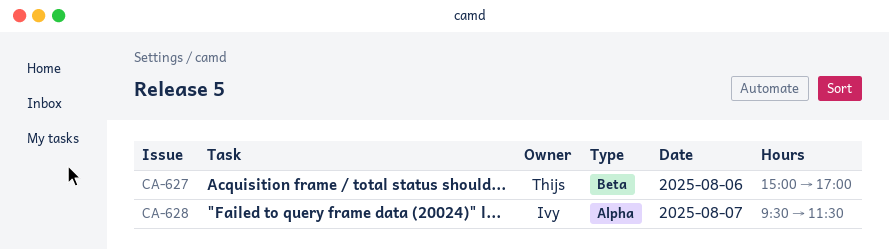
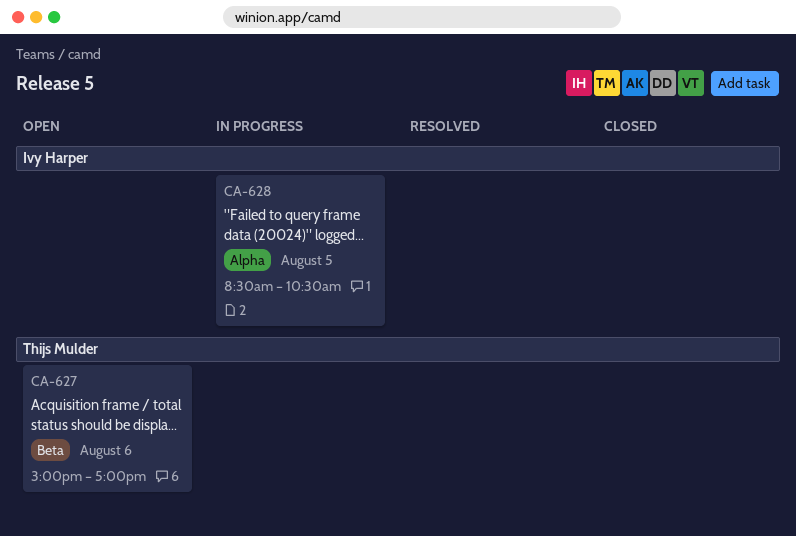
CA-628, day: Aug 7 -> Aug 5
CA-628, begins: 09:30 -> 08:30
CA-628, ends: 11:30 -> 10:30

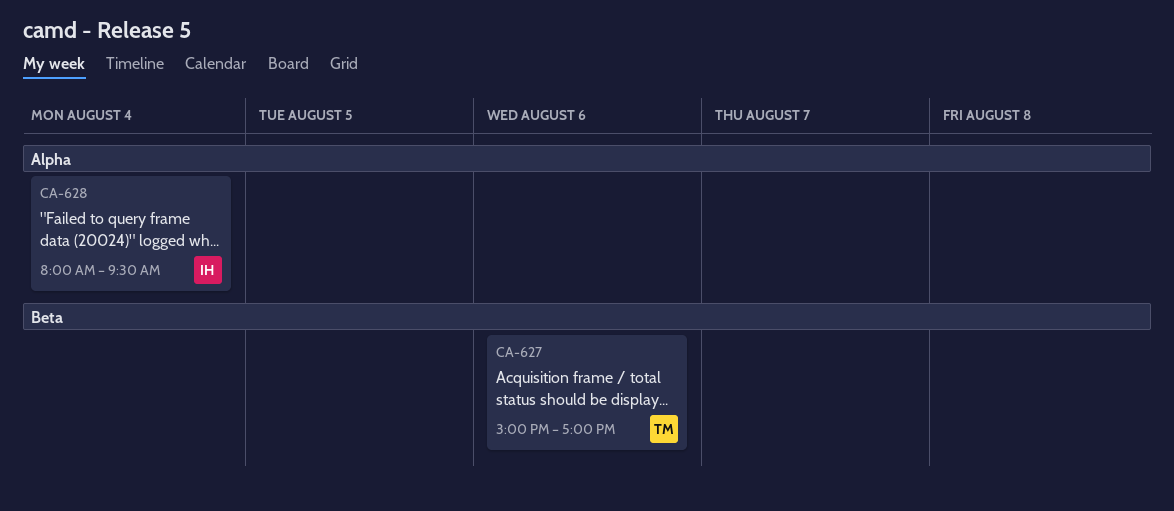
CA-628, day: Aug 5 -> Aug 4
CA-628, begins: 08:30 -> 08:00
CA-628, ends: 10:30 -> 09:30

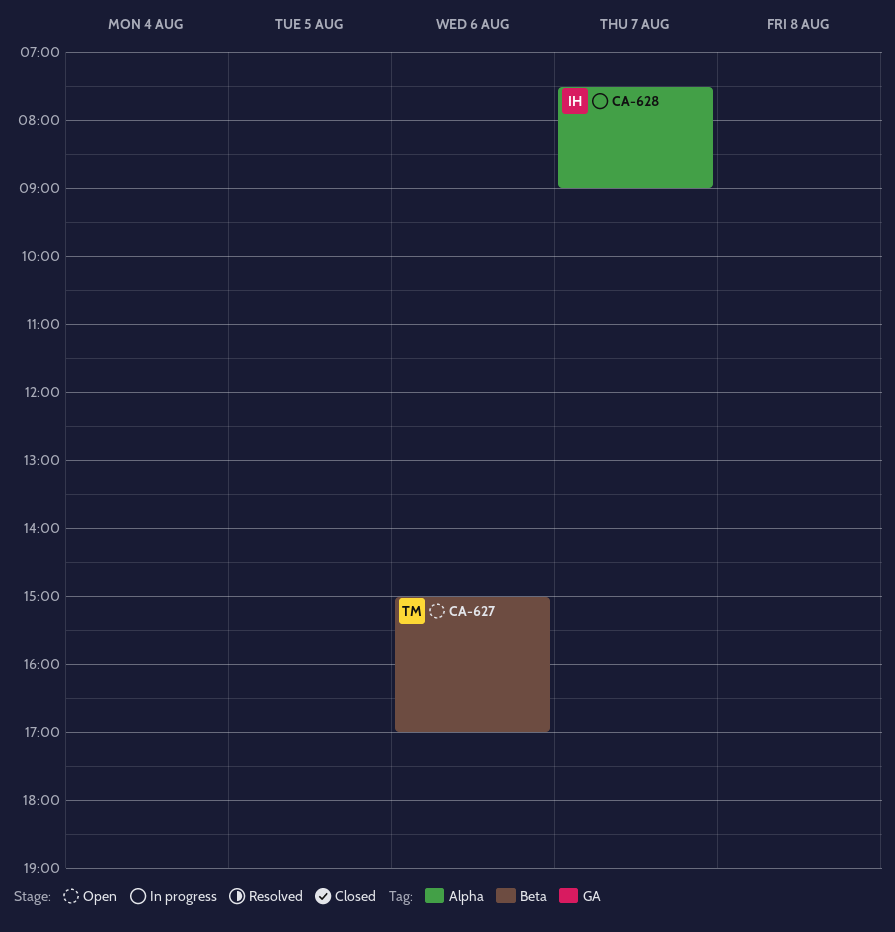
CA-628, day: Aug 4 -> Aug 7
CA-628, begins: 08:00 -> 07:30
CA-628, ends: 09:30 -> 09:00

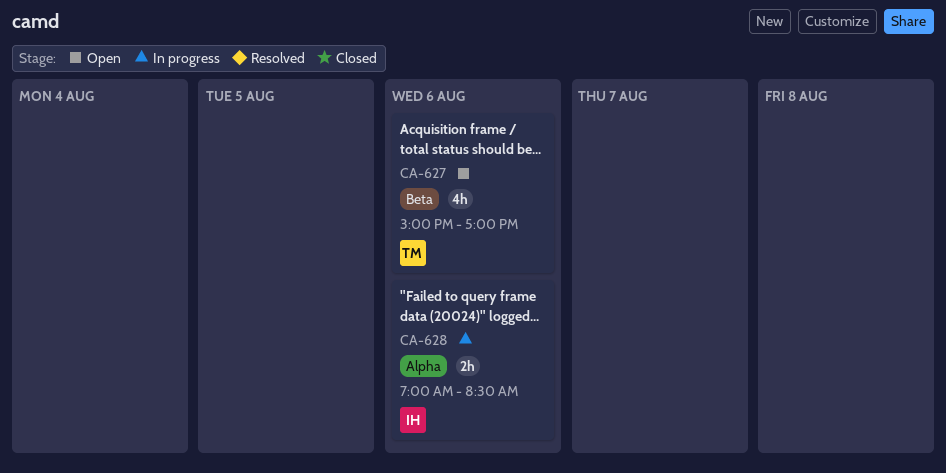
CA-628, day: Aug 7 -> Aug 6
CA-628, begins: 07:30 -> 07:00
CA-628, ends: 09:00 -> 08:30

